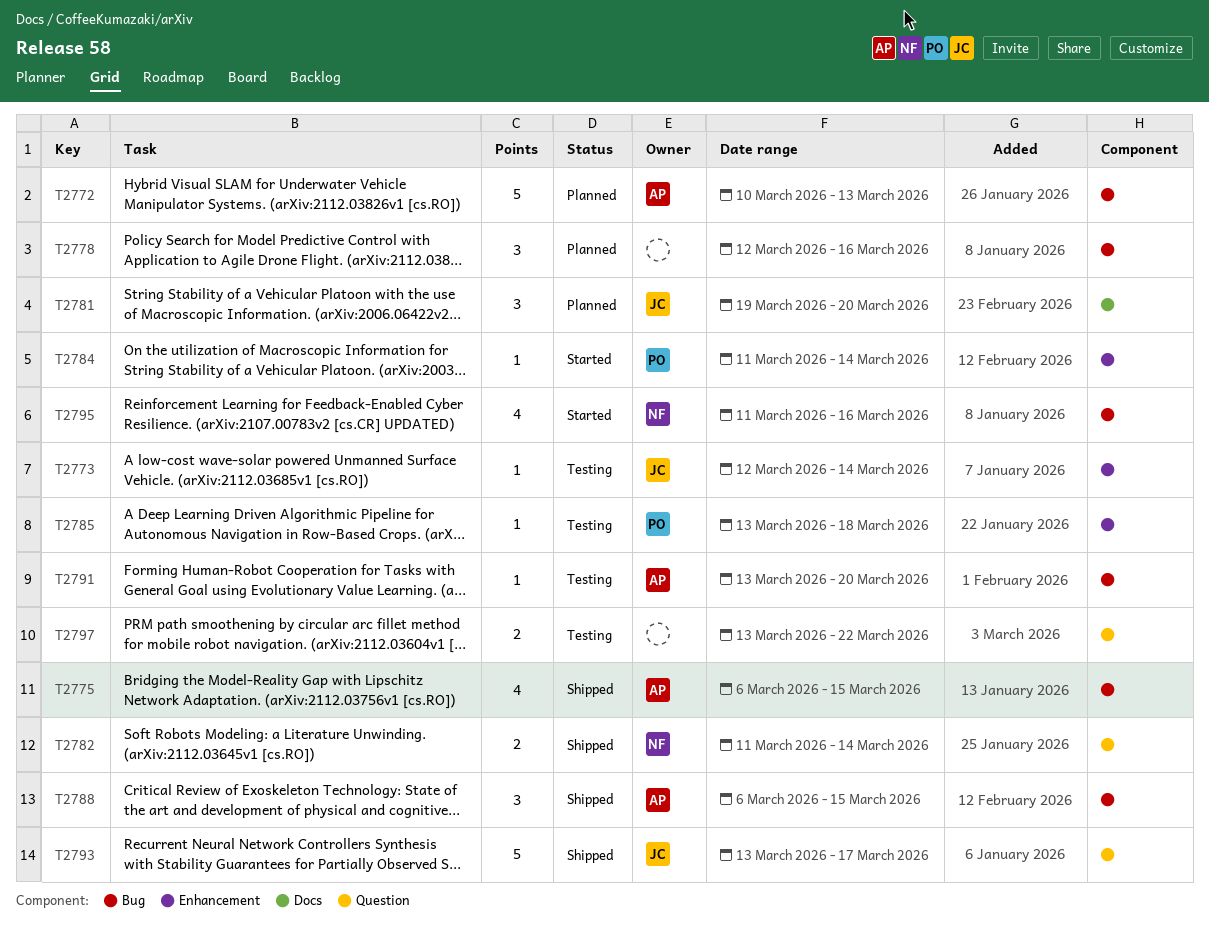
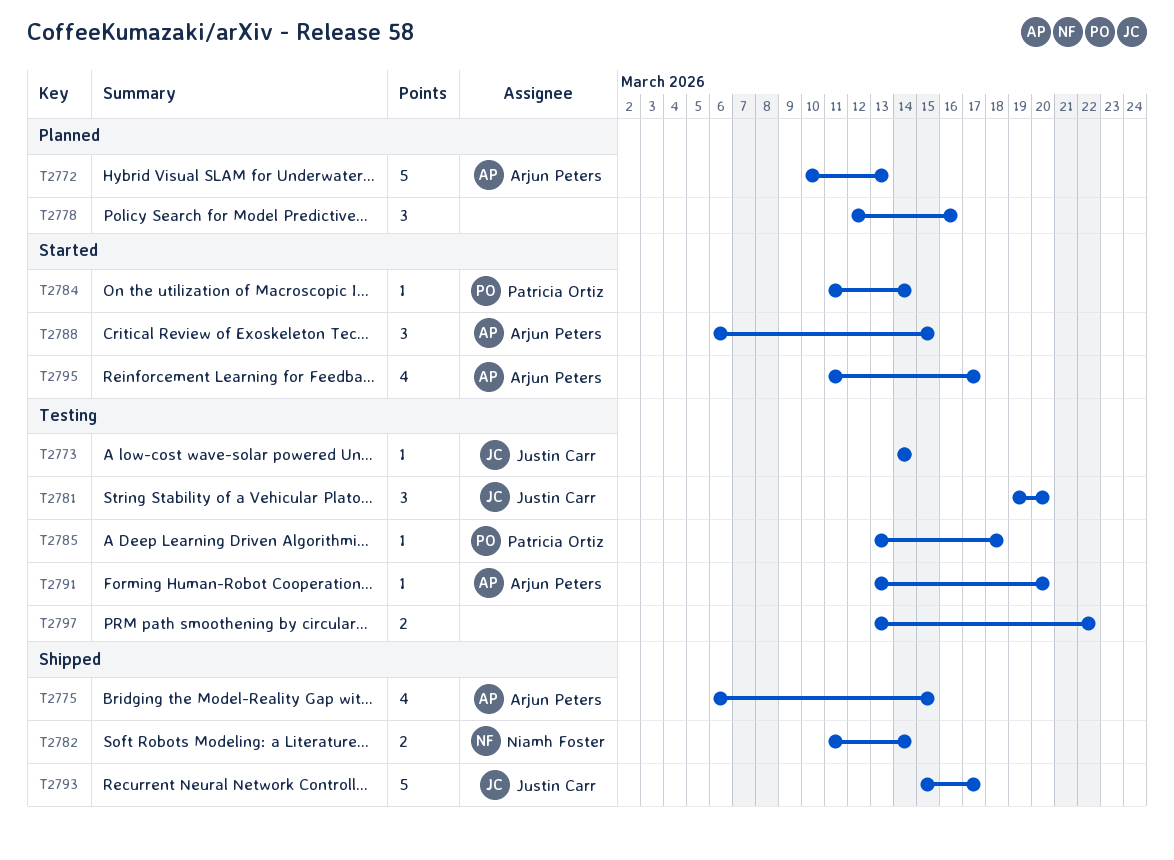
T2773, start: Mar 12 -> Mar 14
T2781, status: Planned -> Testing
T2788, status: Shipped -> Started
T2793, start: Mar 13 -> Mar 15
T2795, owner: Niamh Foster -> Arjun Peters
T2795, due: Mar 16 -> Mar 17

